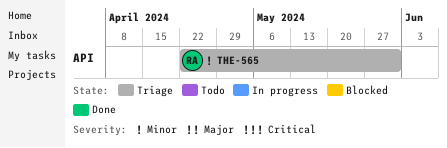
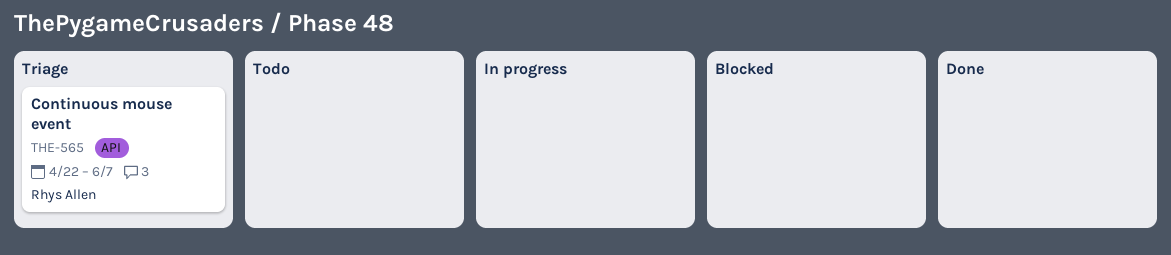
THE-565, due: May 31 -> Jun 7

